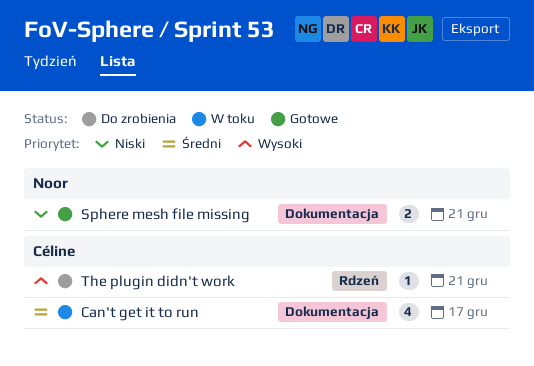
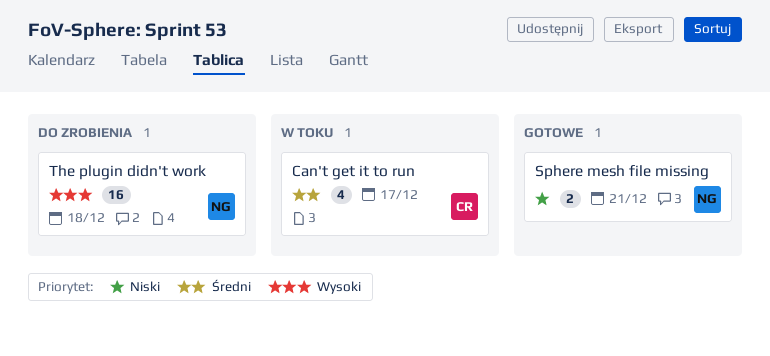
The plugin didn't work, owner: Céline -> Noor
The plugin didn't work, estimate: 1 -> 16
The plugin didn't work, due: Dec 21 -> Dec 18

